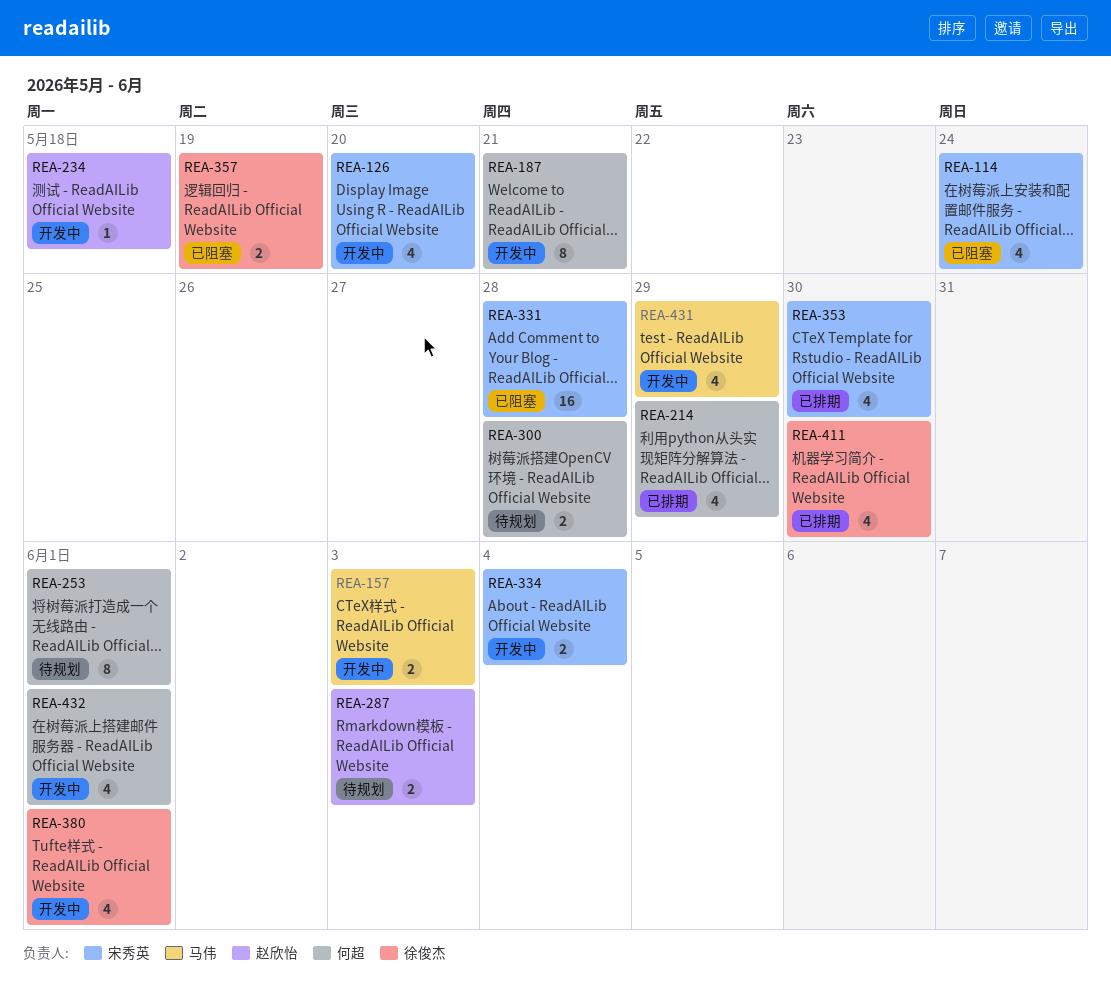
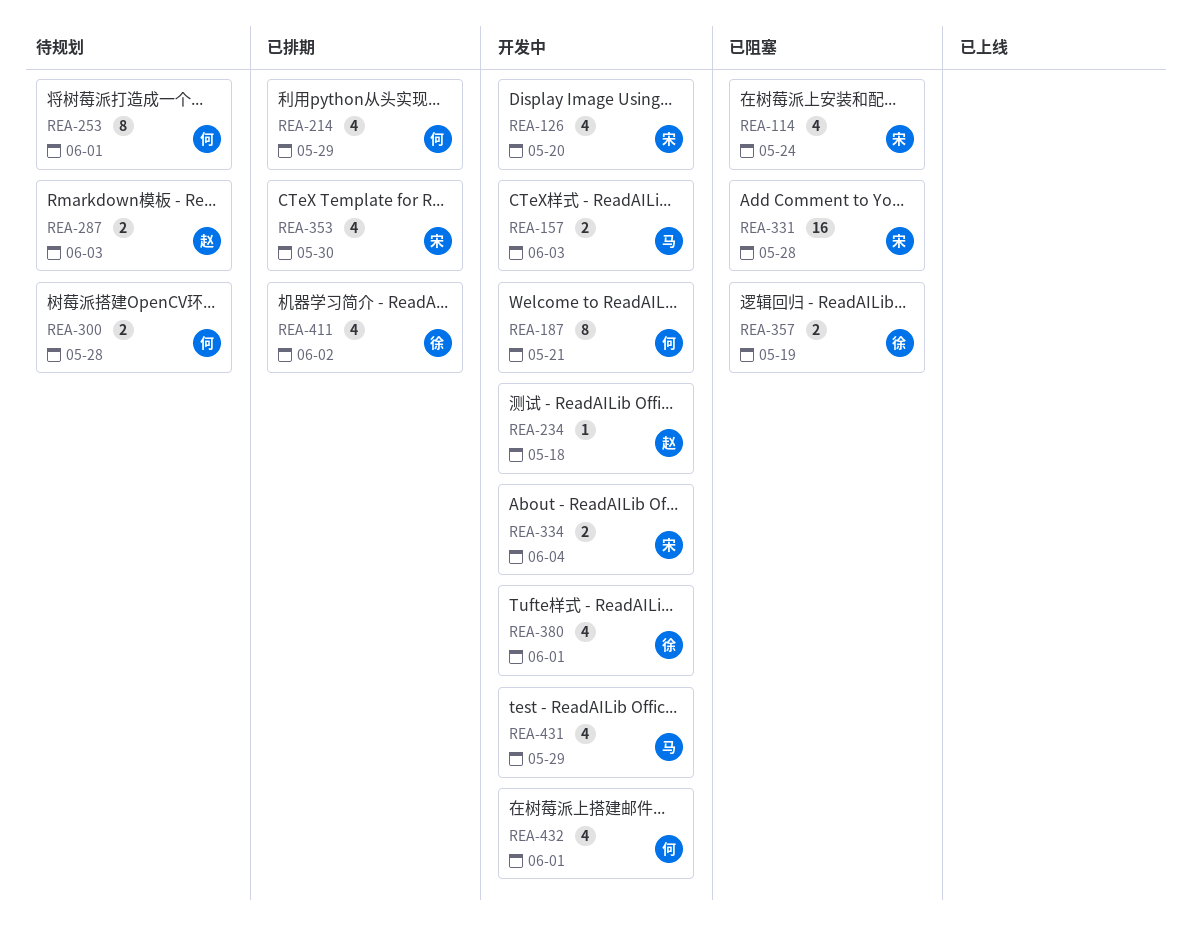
REA-411, due: May 30 -> Jun 2

